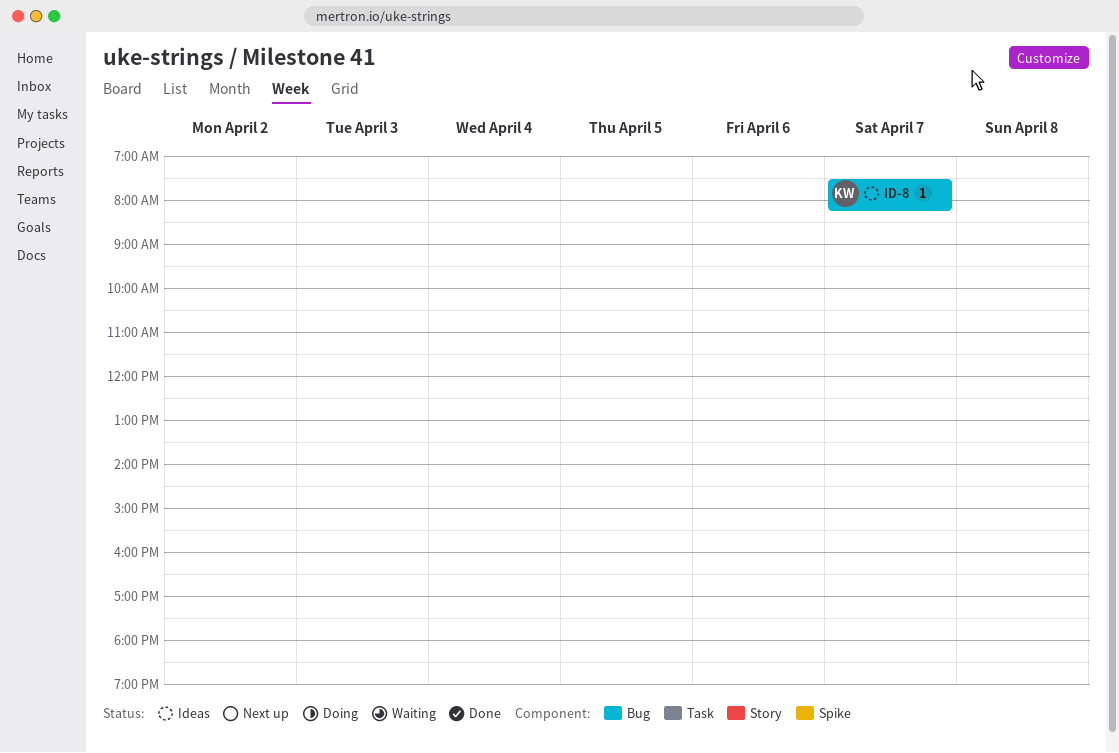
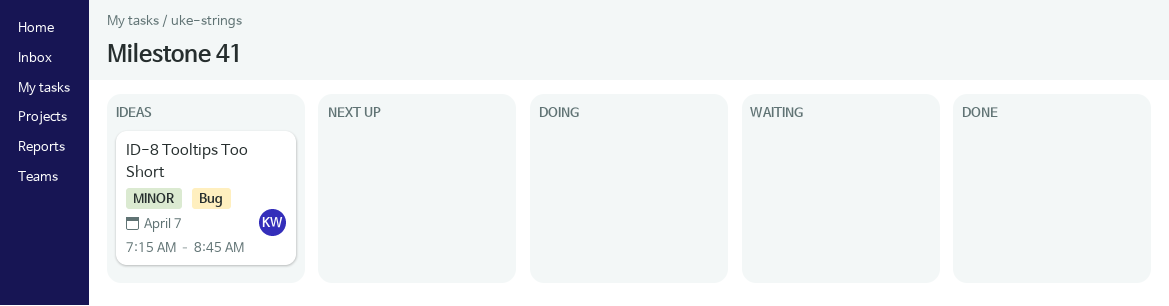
ID-8, begins: 07:30 -> 07:15
ID-8, ends: 08:15 -> 08:45

